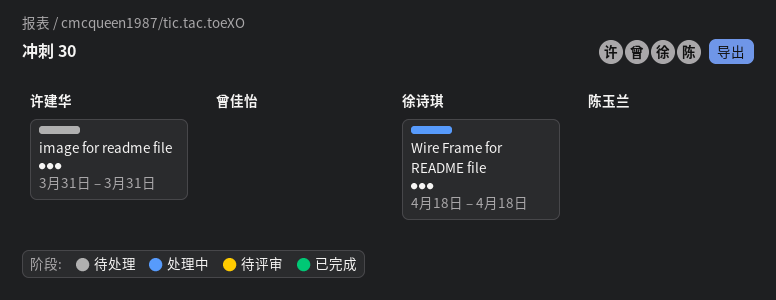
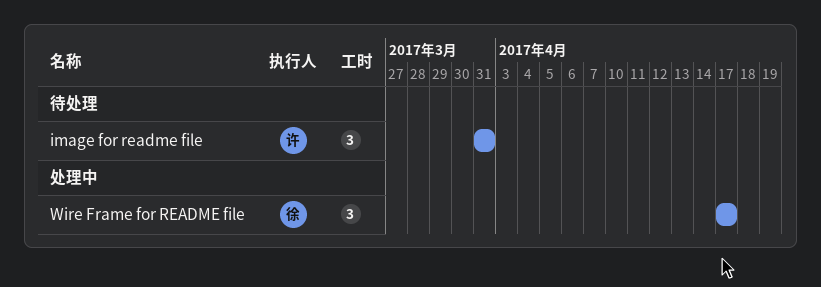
Wire Frame for README file, start: Apr 18 -> Apr 17
Wire Frame for README file, due: Apr 18 -> Apr 17

